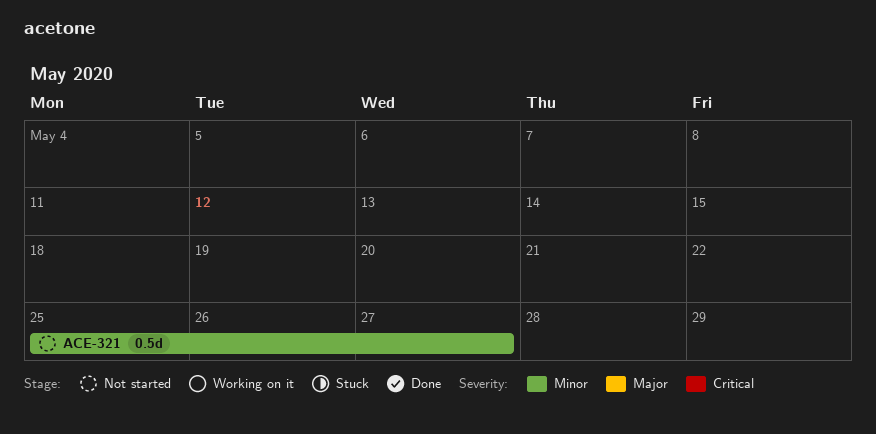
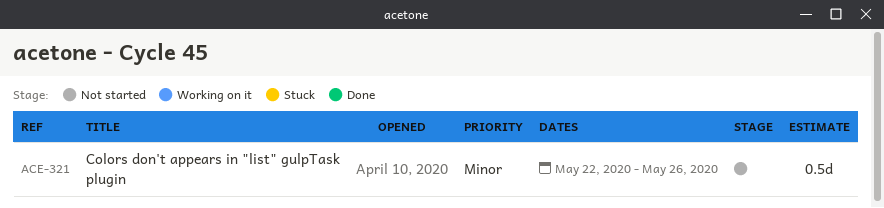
ACE-321, start: May 25 -> May 22
ACE-321, due: May 27 -> May 26

